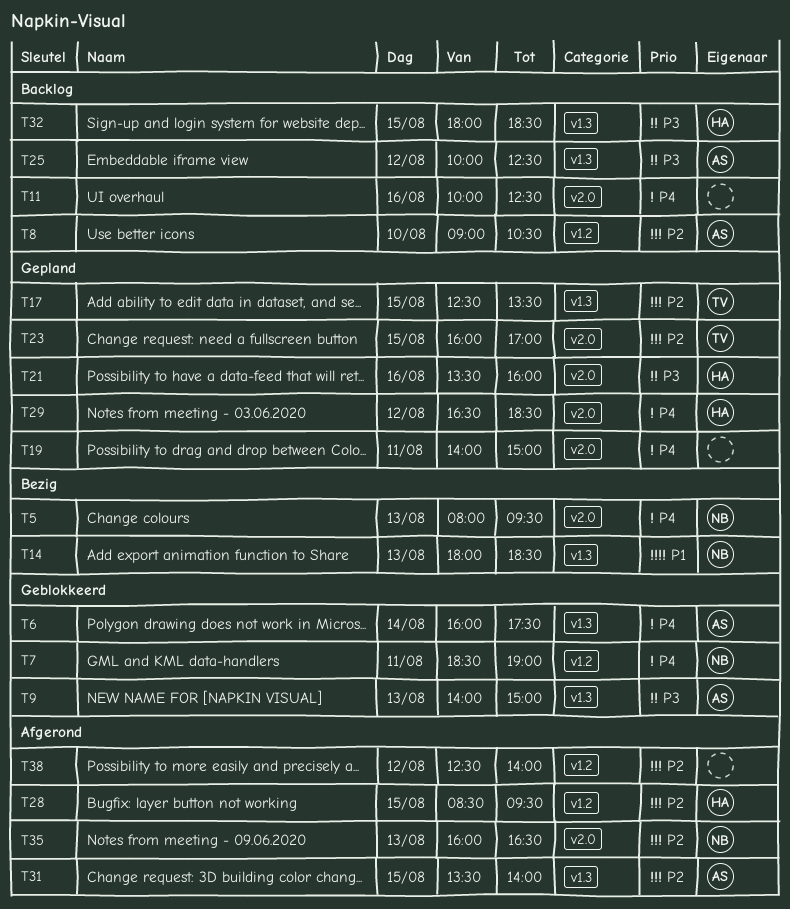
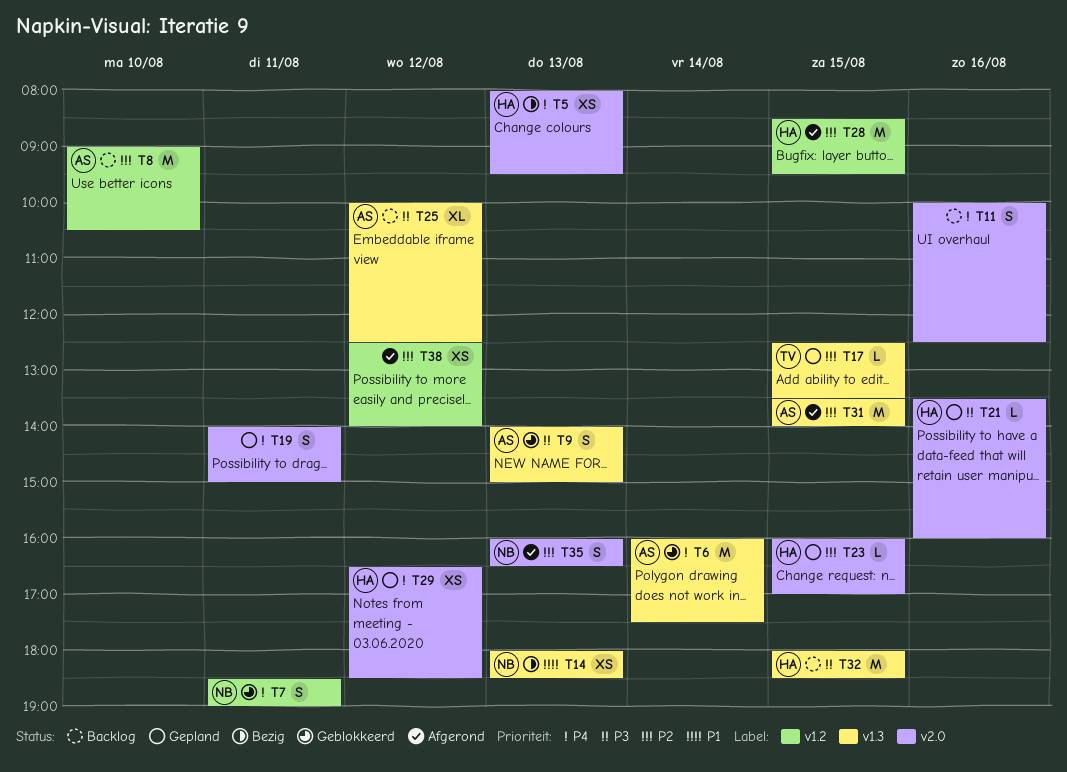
T5, owner: NB -> HA
T23, owner: TV -> HA

